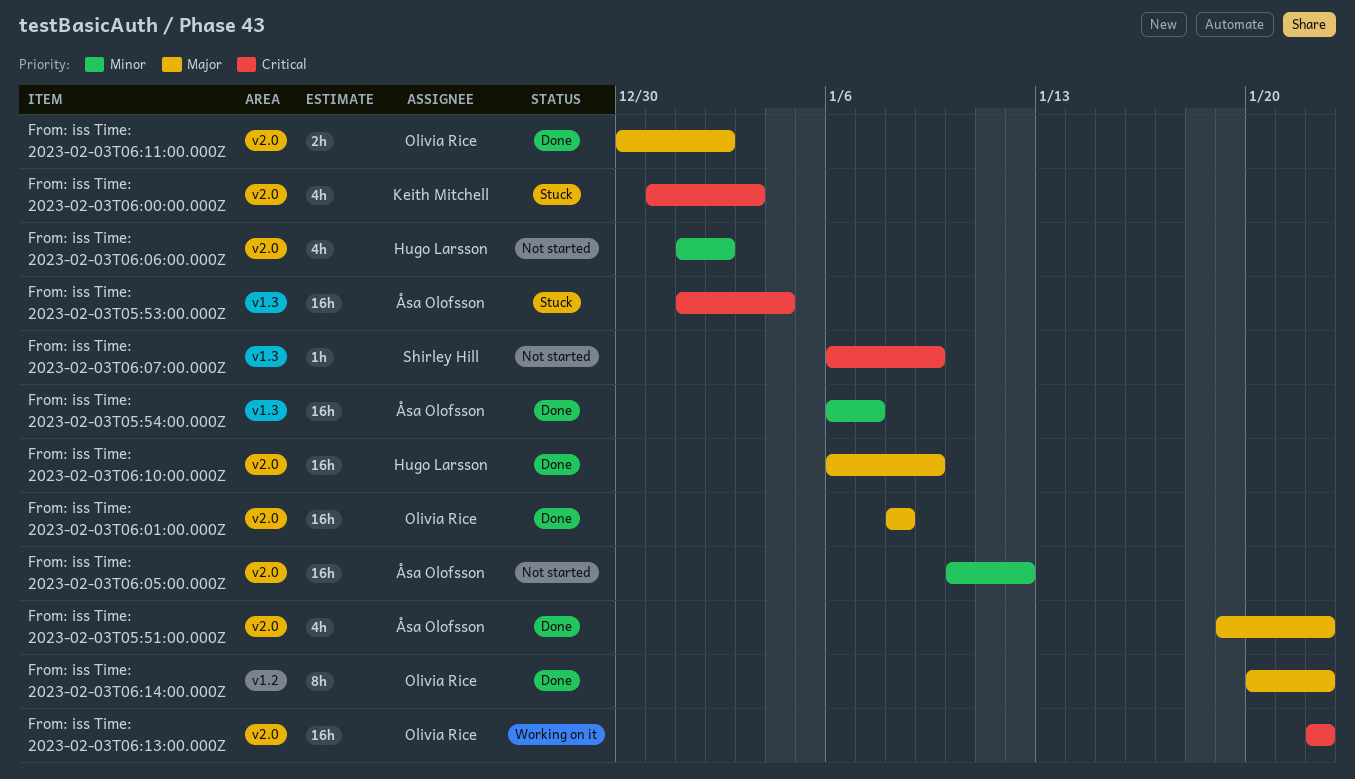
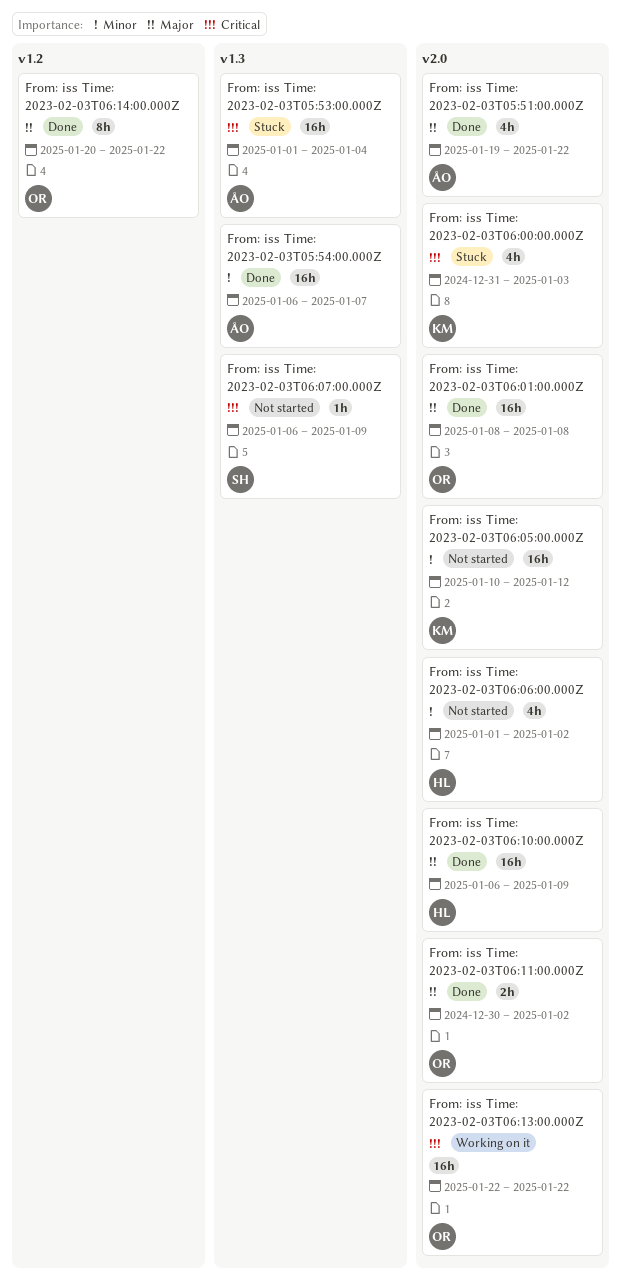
From: iss Time: 2023-02-03T06:05:00.000Z, owner: Åsa Olofsson -> Keith Mitchell

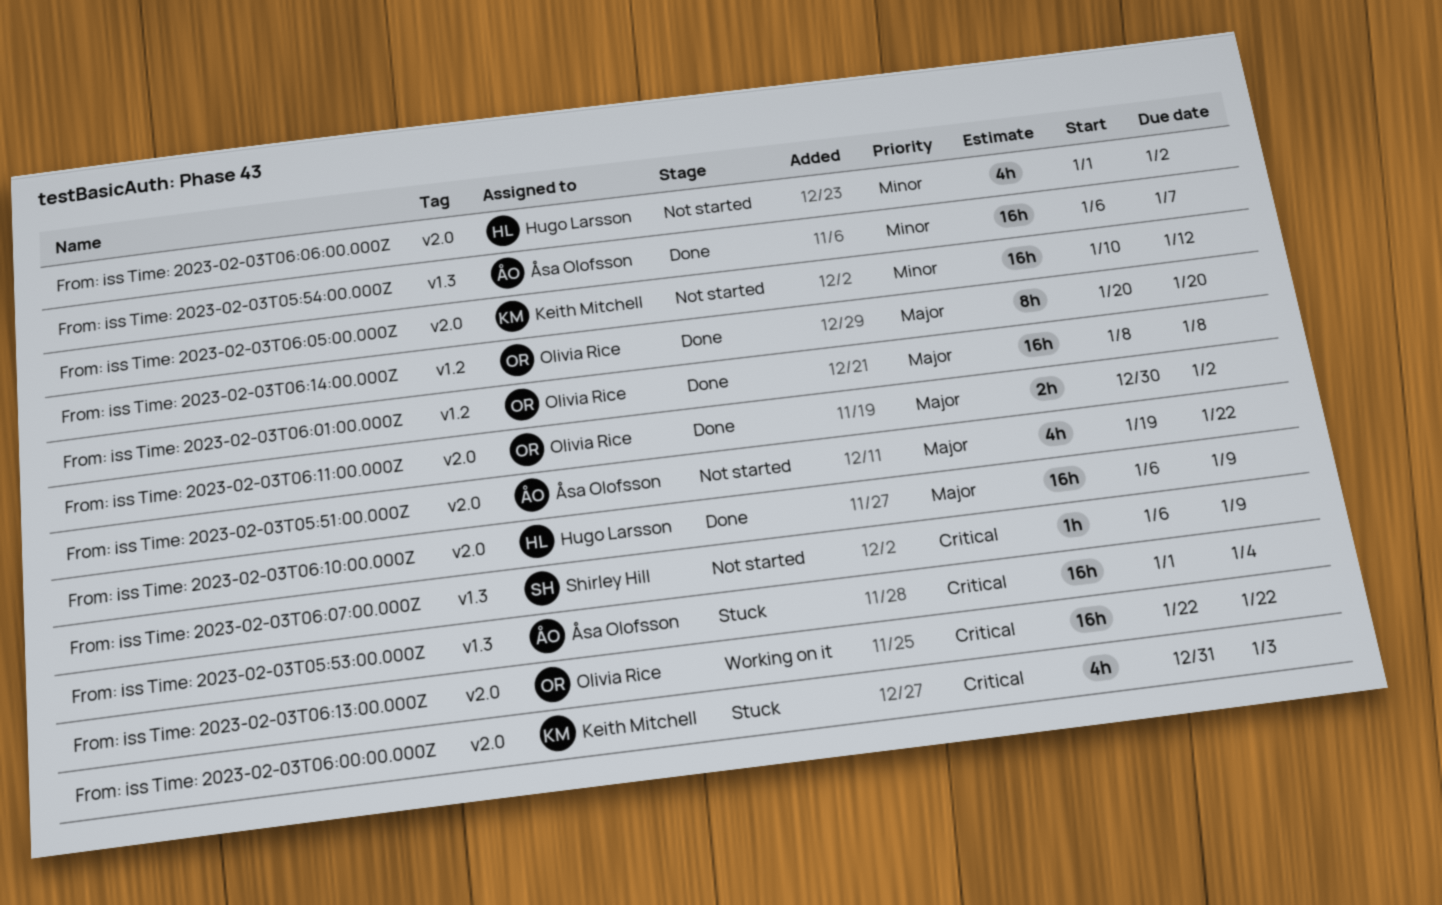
From: iss Time: 2023-02-03T05:51:00.000Z, status: Done -> Not started
From: iss Time: 2023-02-03T06:01:00.000Z, label: v2.0 -> v1.2
From: iss Time: 2023-02-03T06:14:00.000Z, due: Jan 22 -> Jan 20

